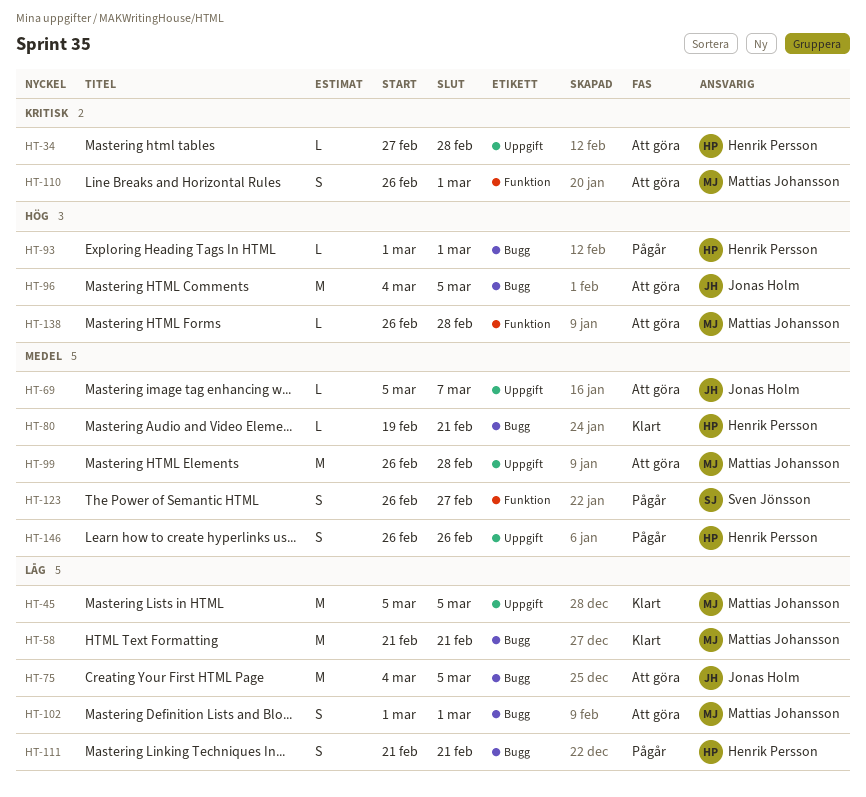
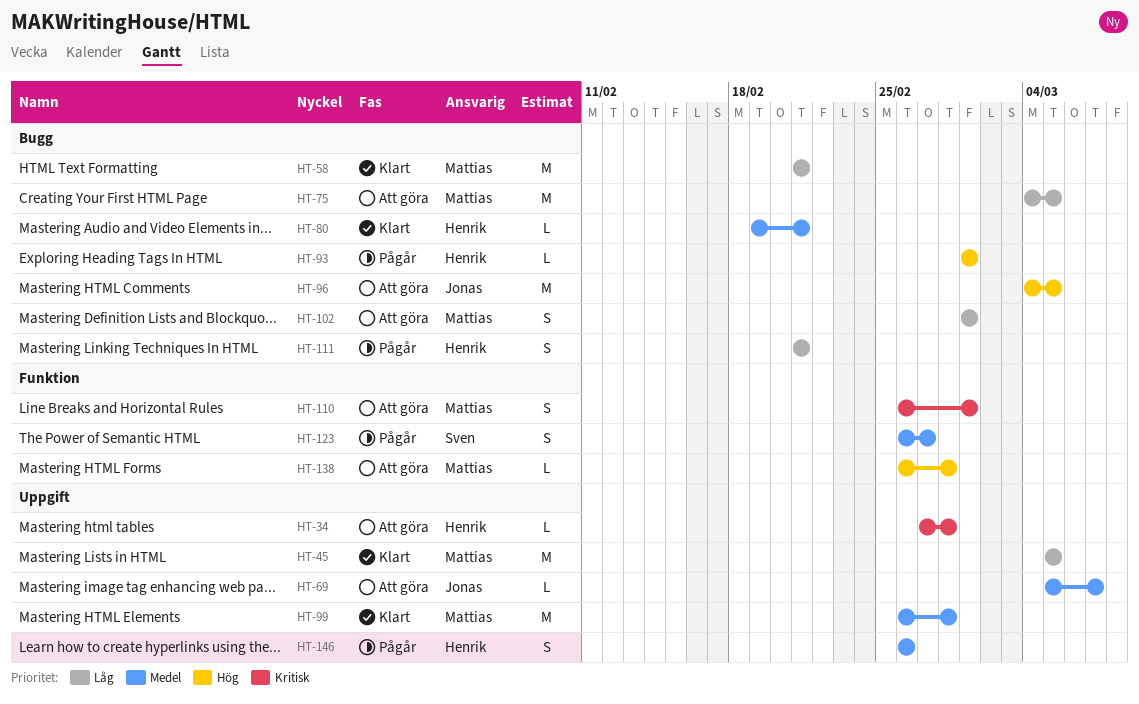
HT-75, owner: Jonas Holm -> Mattias Johansson
HT-99, status: Att göra -> Klart

